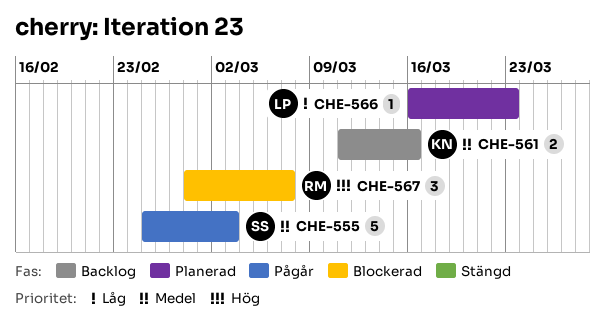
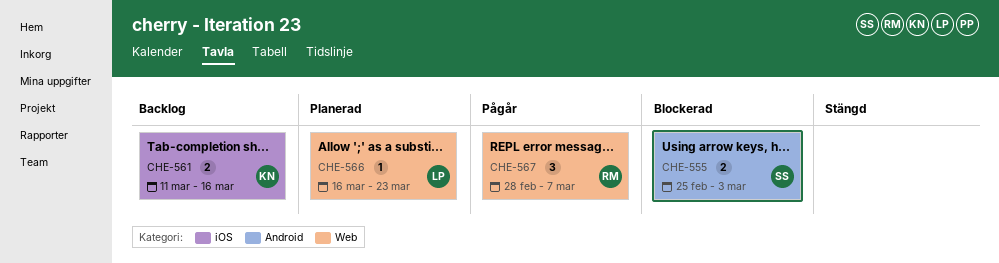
CHE-555, status: Pågår -> Blockerad
CHE-555, estimate: 5 -> 2
CHE-567, status: Blockerad -> Pågår

